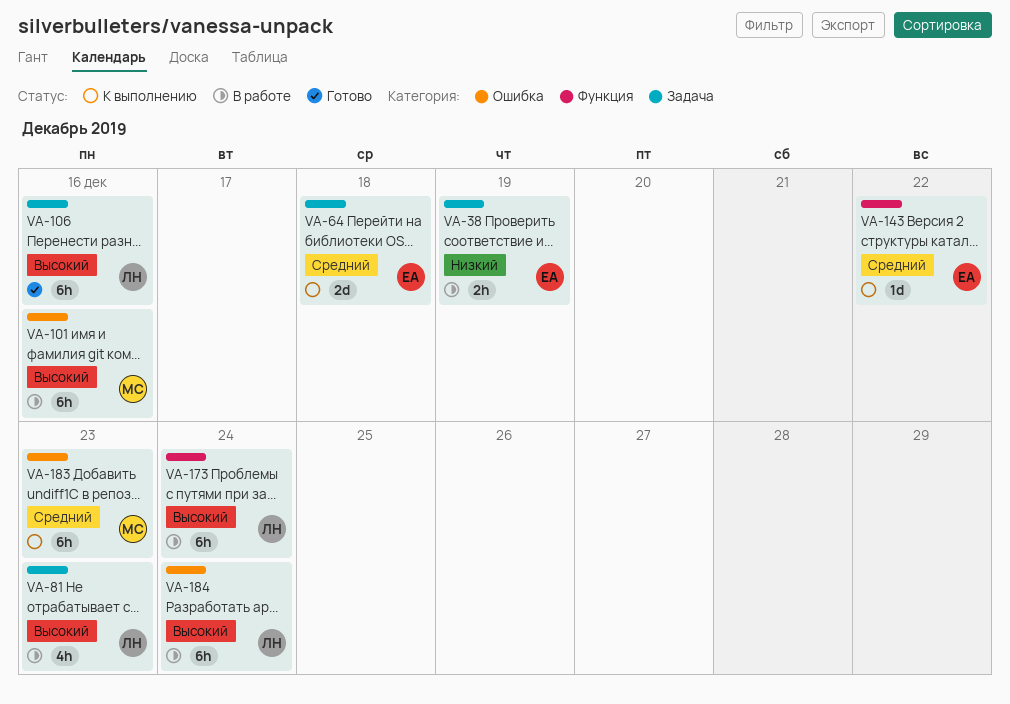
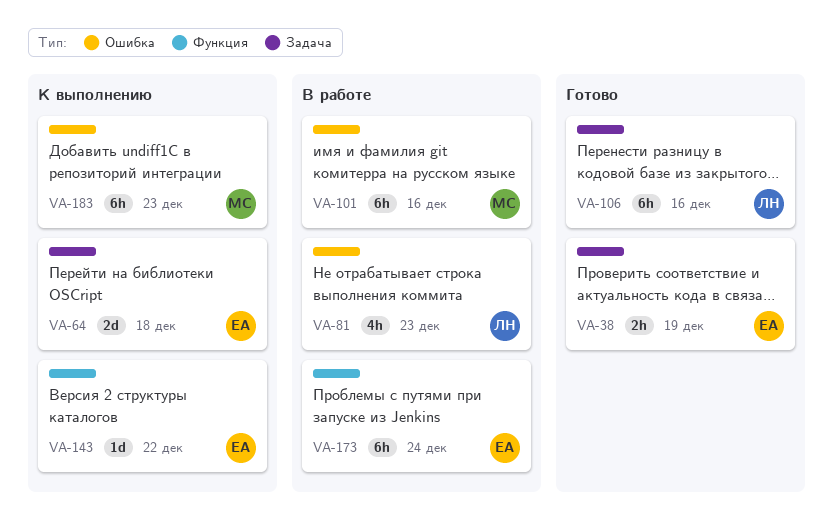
VA-38, status: В работе -> Готово
VA-81, label: Задача -> Ошибка
VA-173, owner: ЛН -> ЕА
VA-184: present -> none

